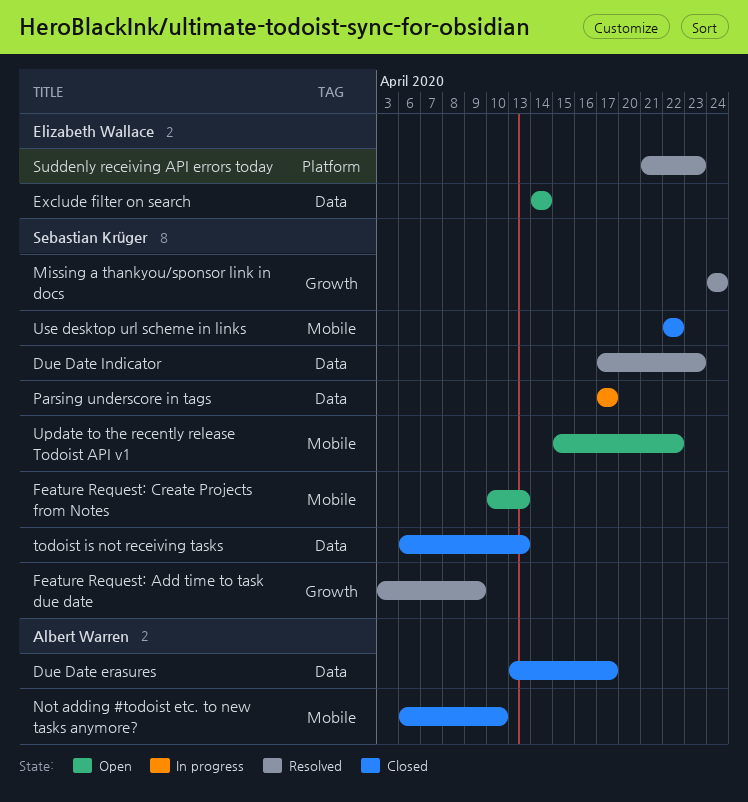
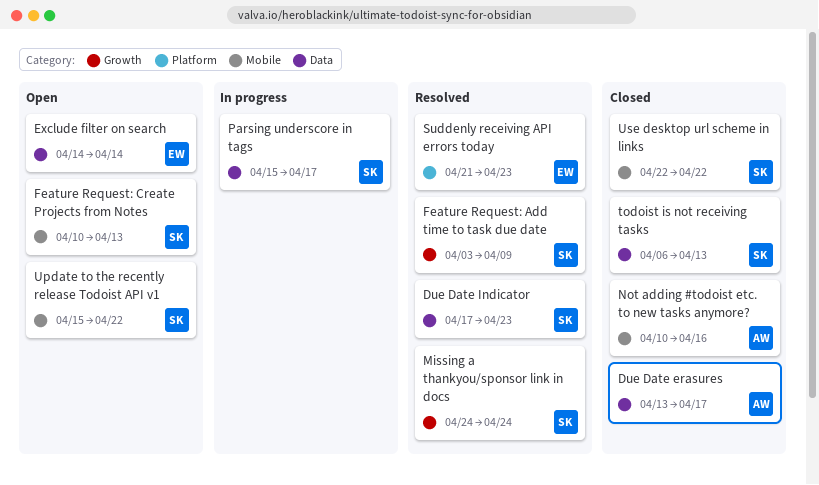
Not adding #todoist etc. to new tasks anymore?, start: Apr 6 -> Apr 10
Not adding #todoist etc. to new tasks anymore?, due: Apr 10 -> Apr 16
Parsing underscore in tags, start: Apr 17 -> Apr 15

